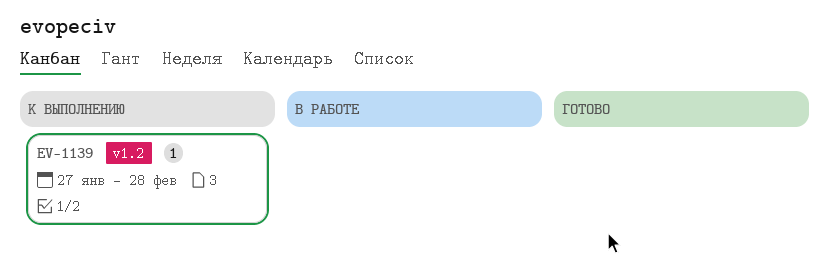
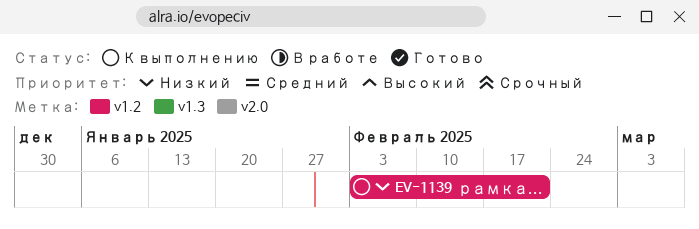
EV-1139, start: Jan 27 -> Feb 3
EV-1139, due: Feb 28 -> Feb 21

